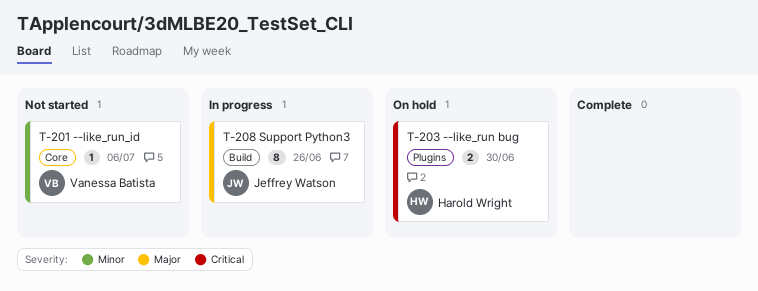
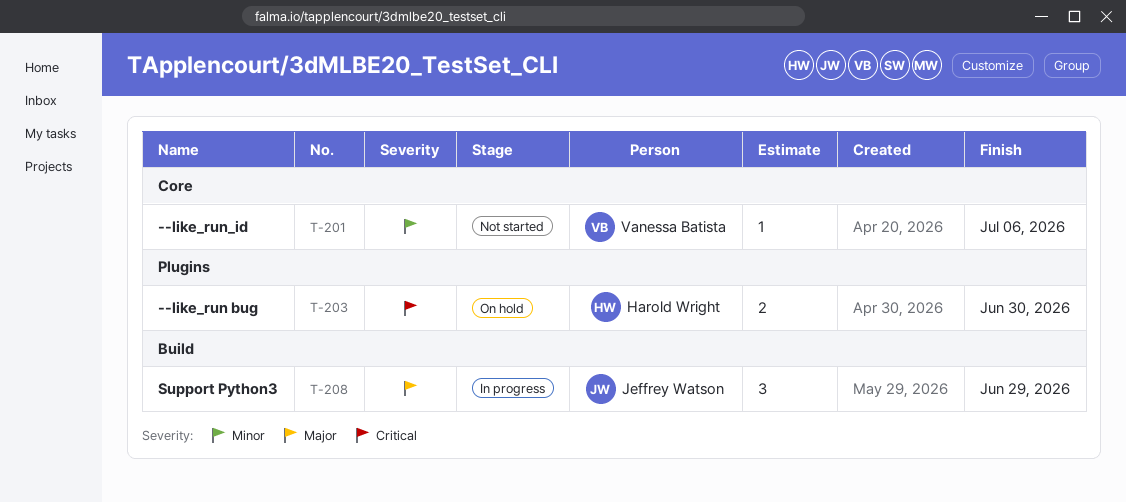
T-208, estimate: 8 -> 3
T-208, due: Jun 26 -> Jun 29

